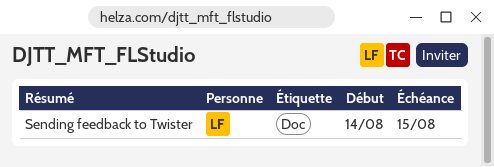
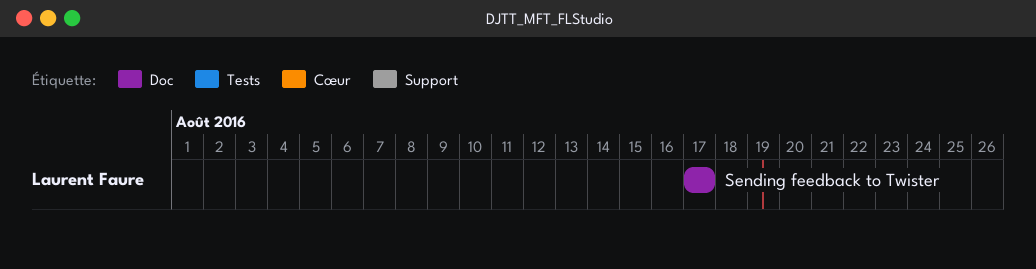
Sending feedback to Twister, start: Aug 14 -> Aug 17
Sending feedback to Twister, due: Aug 15 -> Aug 17

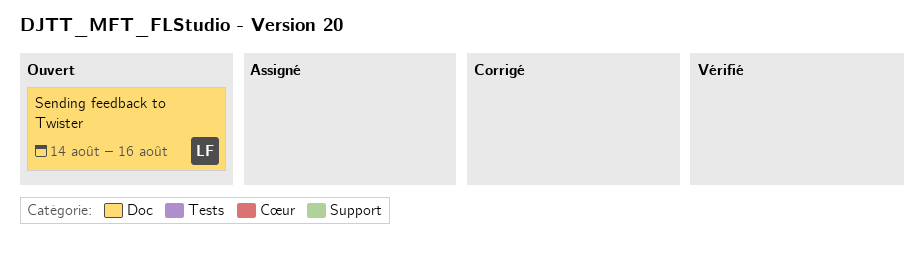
Sending feedback to Twister, start: Aug 17 -> Aug 14
Sending feedback to Twister, due: Aug 17 -> Aug 16

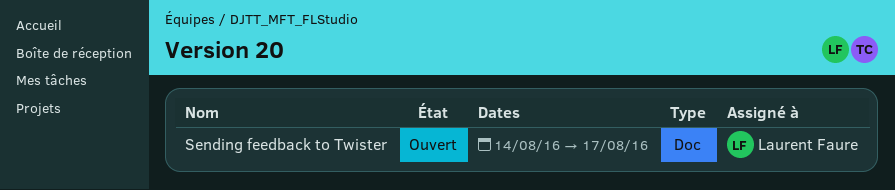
Sending feedback to Twister, due: Aug 16 -> Aug 17

